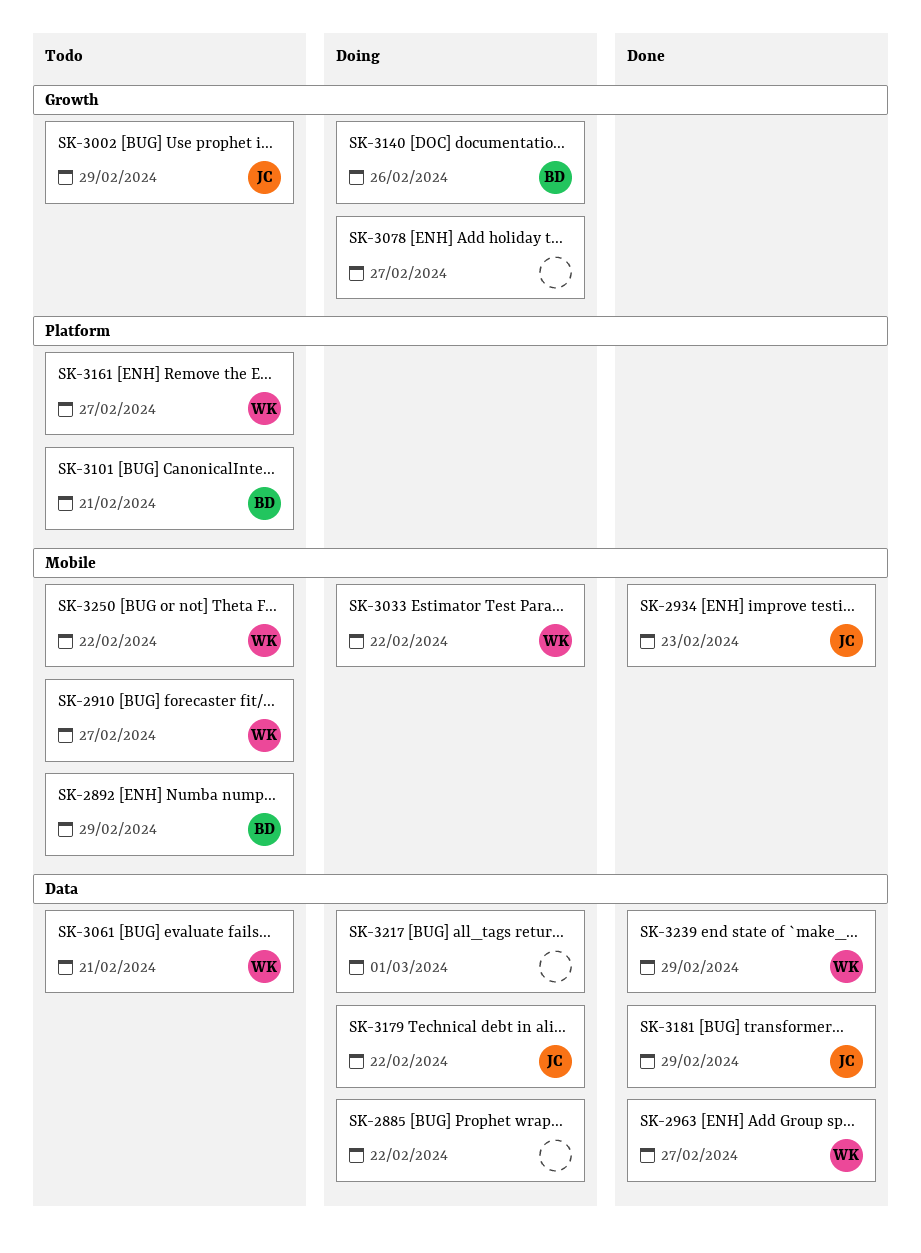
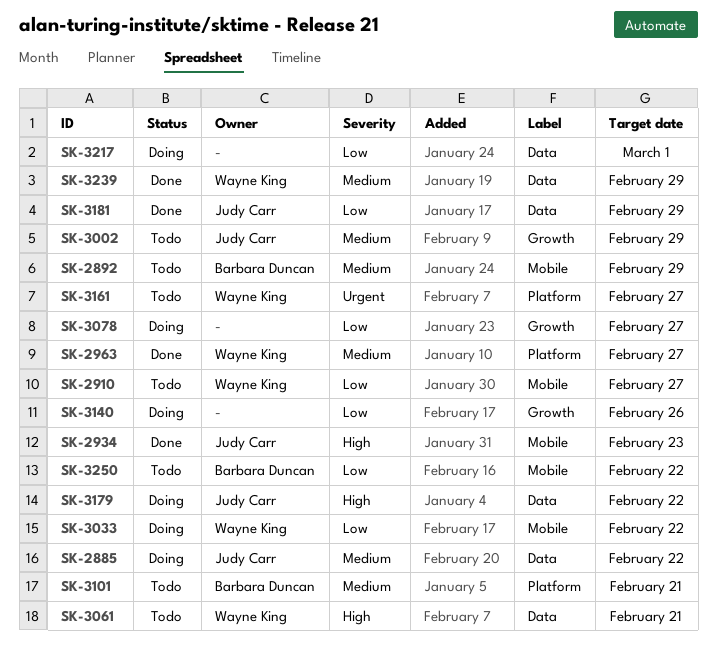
SK-2885, owner: none -> Judy Carr
SK-2963, label: Data -> Platform
SK-3140, owner: Barbara Duncan -> none
SK-3250, owner: Wayne King -> Barbara Duncan

